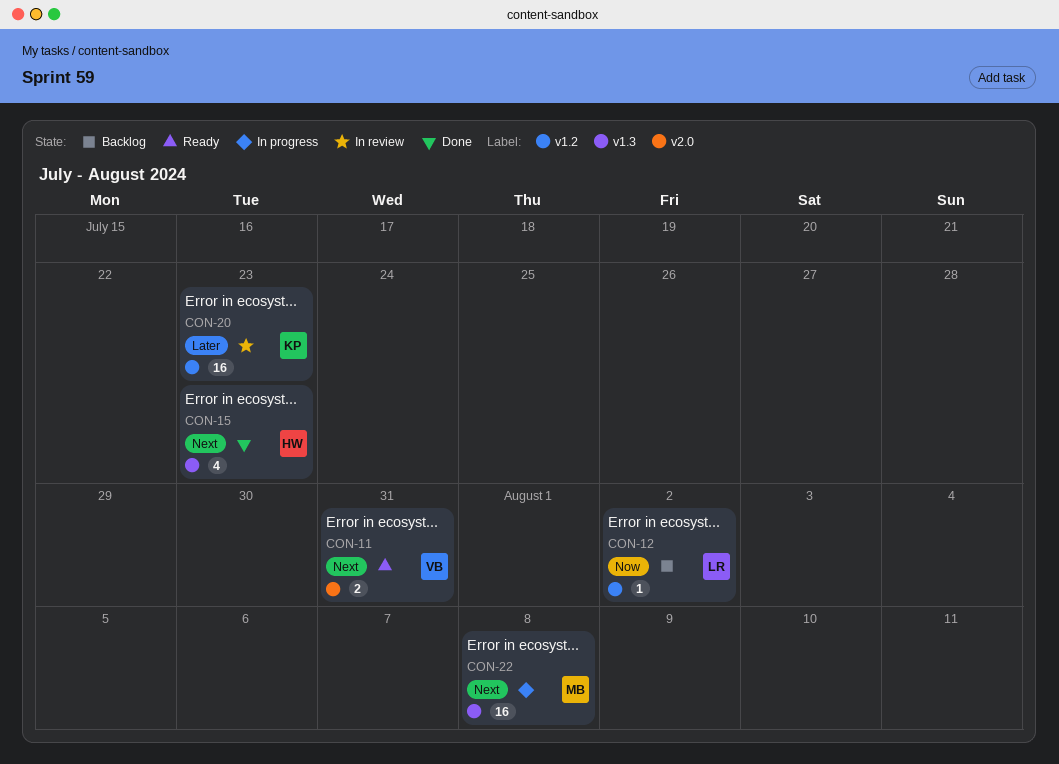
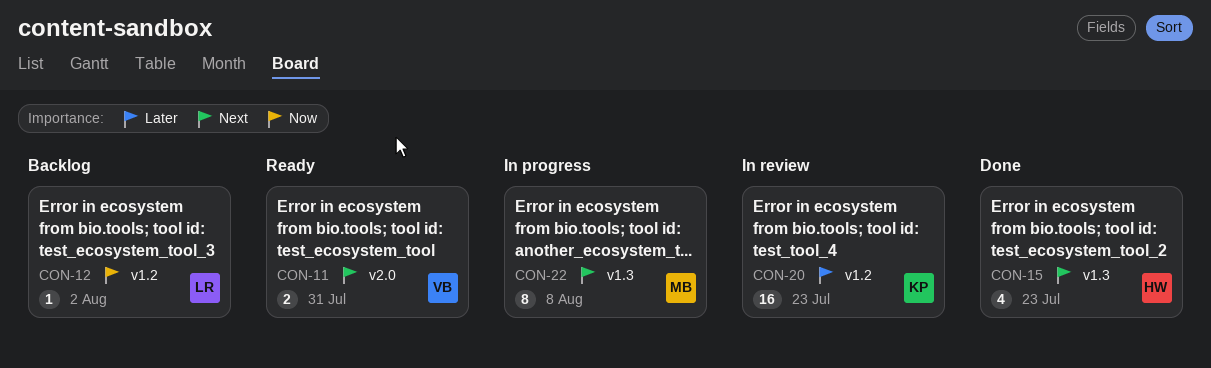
CON-22, estimate: 16 -> 8

